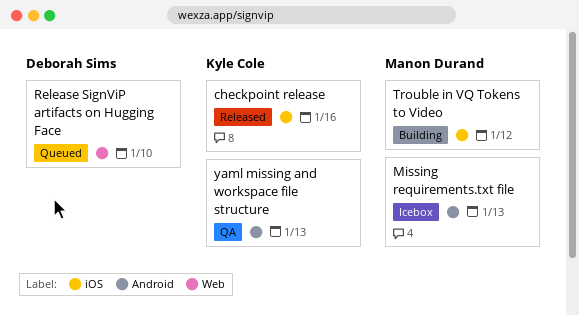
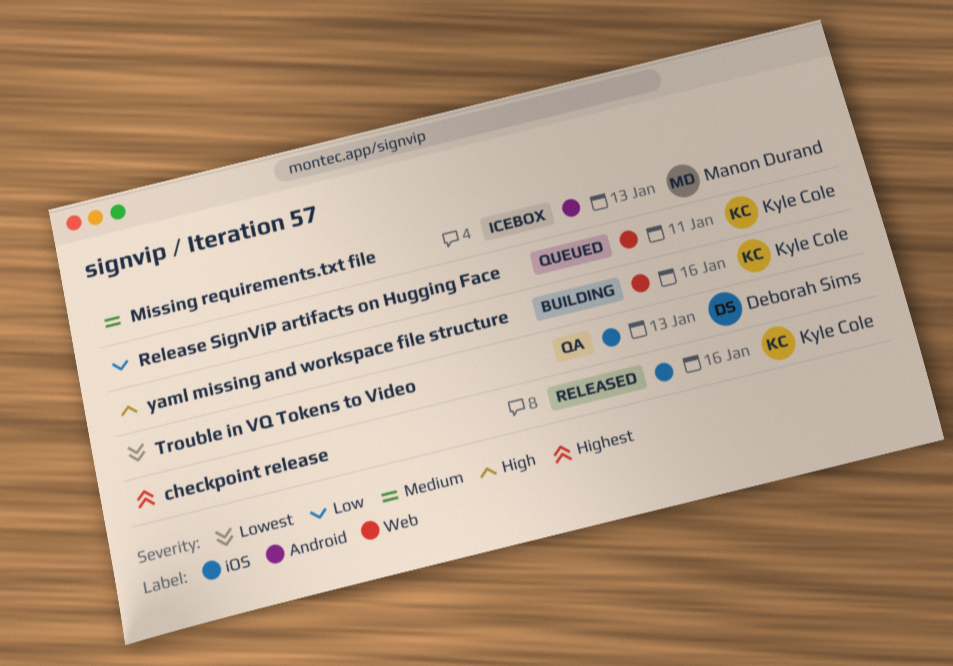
Release SignViP artifacts on Hugging Face, owner: Deborah Sims -> Kyle Cole
Release SignViP artifacts on Hugging Face, due: Jan 10 -> Jan 11
Trouble in VQ Tokens to Video, status: Building -> QA
Trouble in VQ Tokens to Video, owner: Manon Durand -> Deborah Sims
Trouble in VQ Tokens to Video, due: Jan 12 -> Jan 13
yaml missing and workspace file structure, status: QA -> Building
yaml missing and workspace file structure, label: Android -> Web
yaml missing and workspace file structure, due: Jan 13 -> Jan 16

